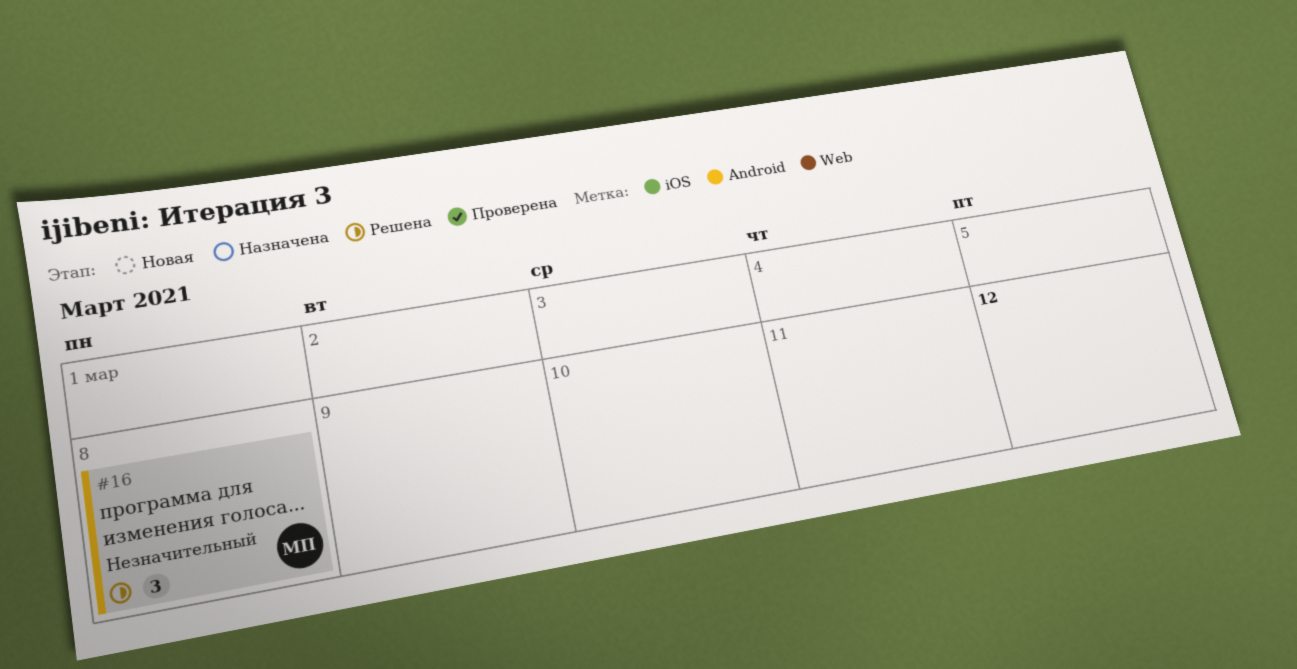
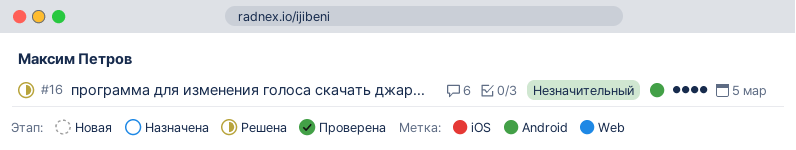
#16, estimate: 3 -> 4
#16, due: Mar 8 -> Mar 5

